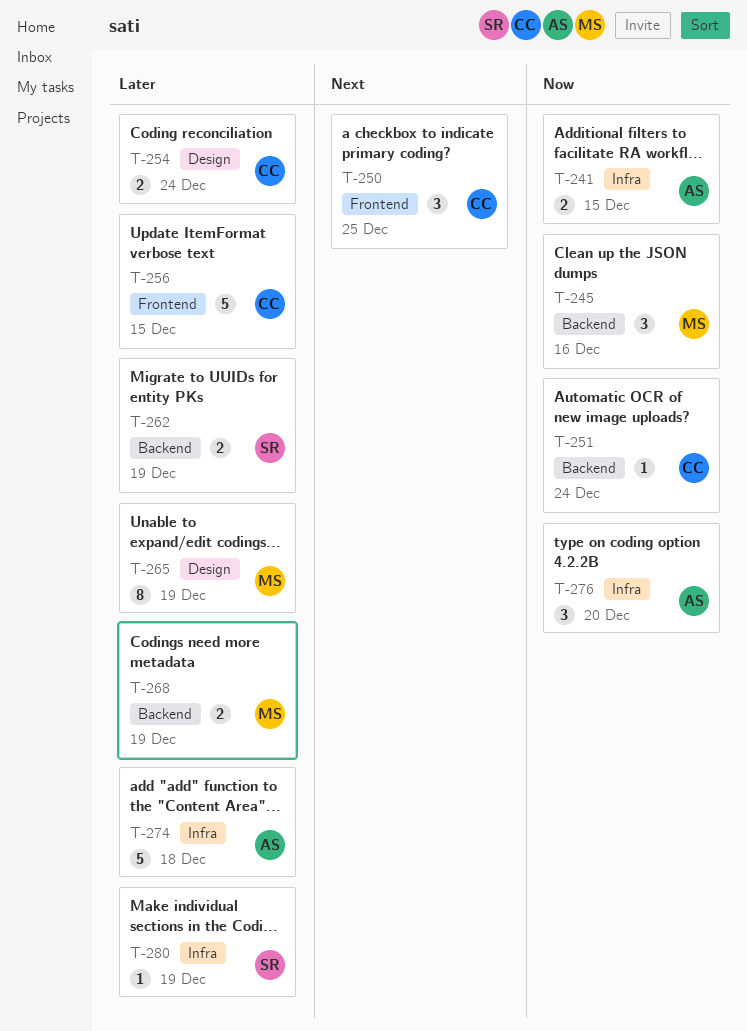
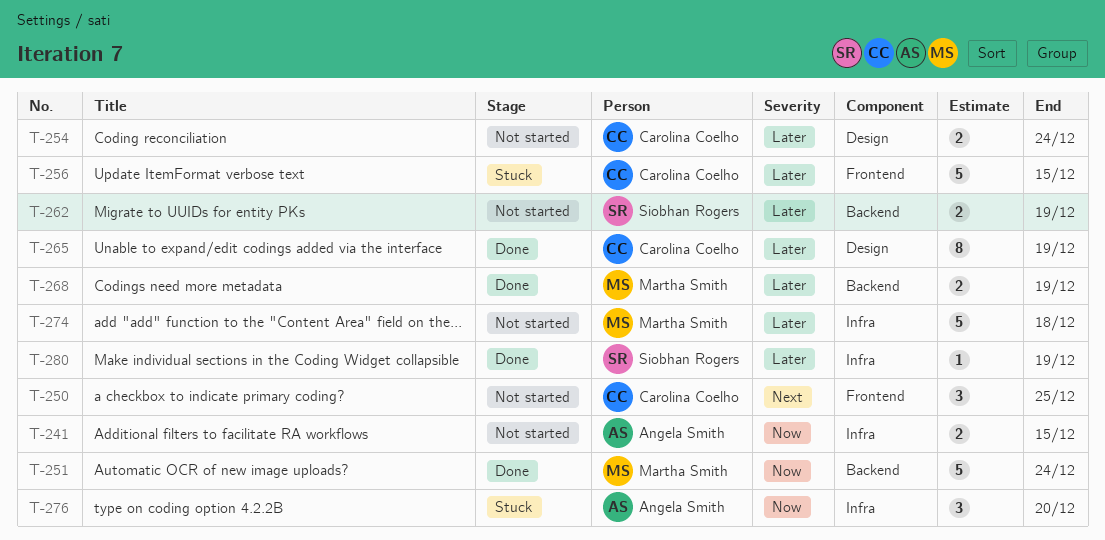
T-245: present -> none
T-251, owner: Carolina Coelho -> Martha Smith
T-251, estimate: 1 -> 5
T-265, owner: Martha Smith -> Carolina Coelho
T-274, owner: Angela Smith -> Martha Smith

